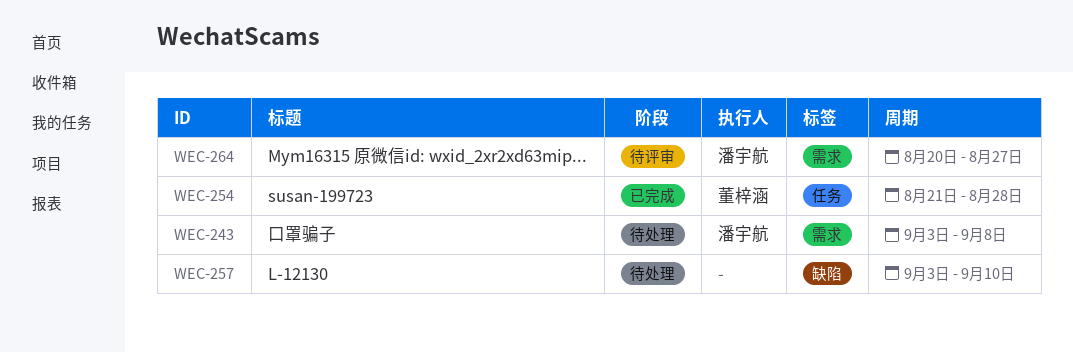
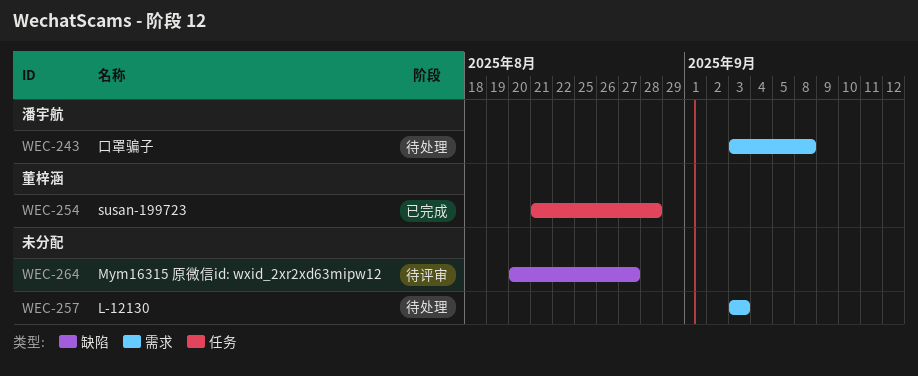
WEC-257, label: 缺陷 -> 需求
WEC-257, due: Sep 10 -> Sep 3
WEC-264, owner: 潘宇航 -> none
WEC-264, label: 需求 -> 缺陷

